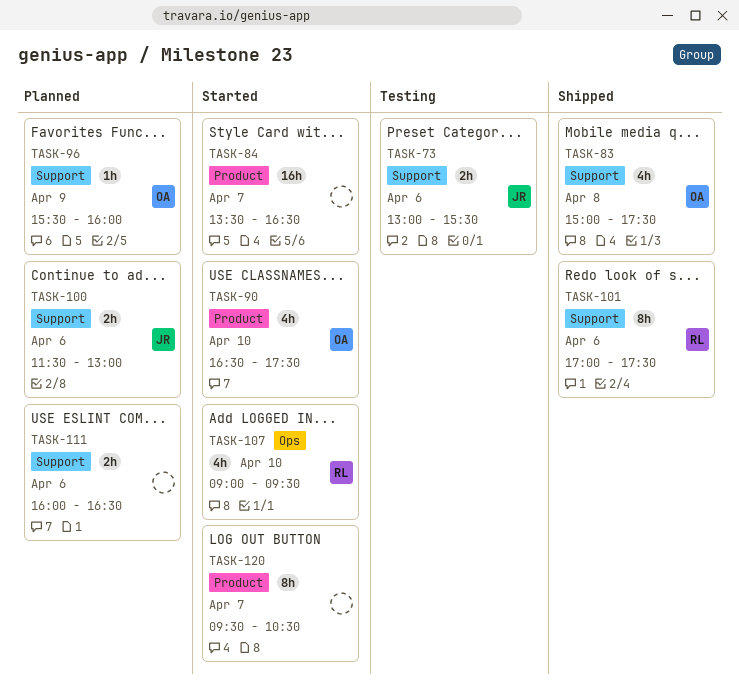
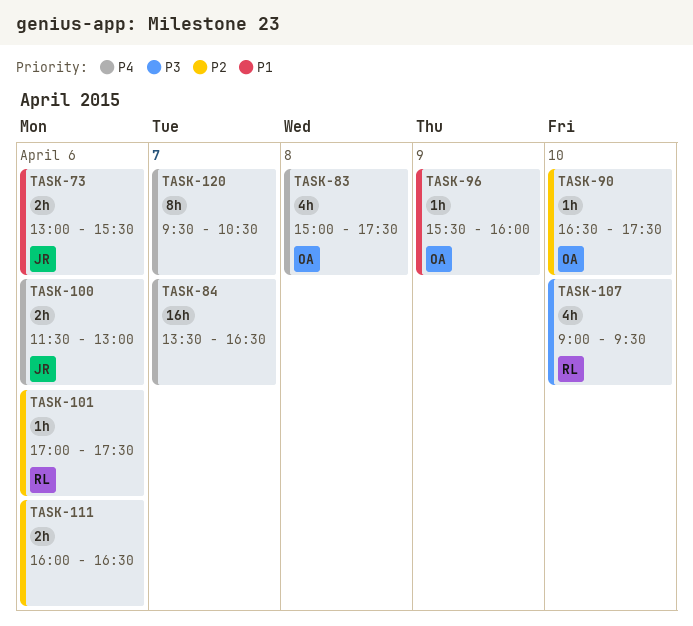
TASK-90, estimate: 4h -> 1h
TASK-101, estimate: 8h -> 1h

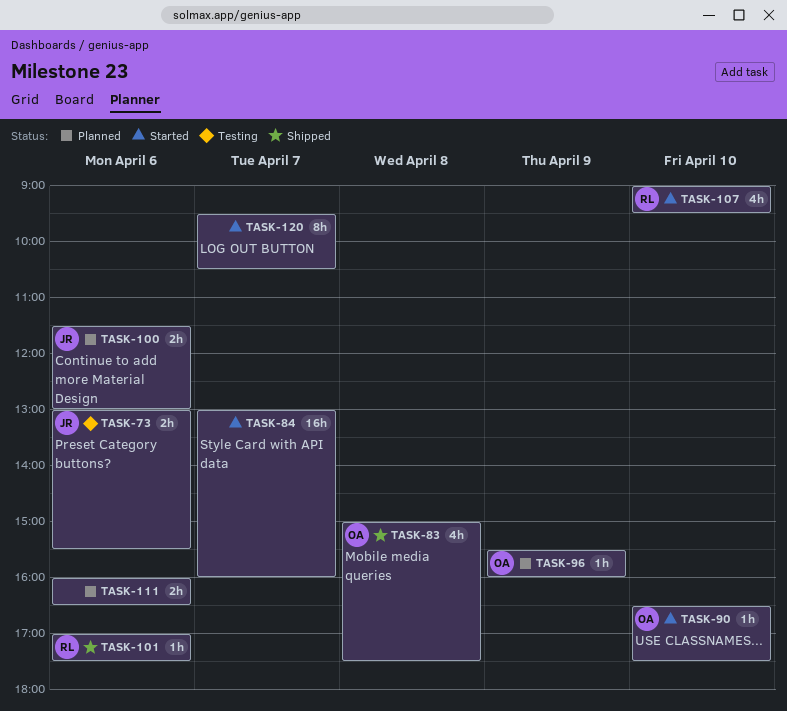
TASK-84, begins: 13:30 -> 13:00
TASK-84, ends: 16:30 -> 16:00

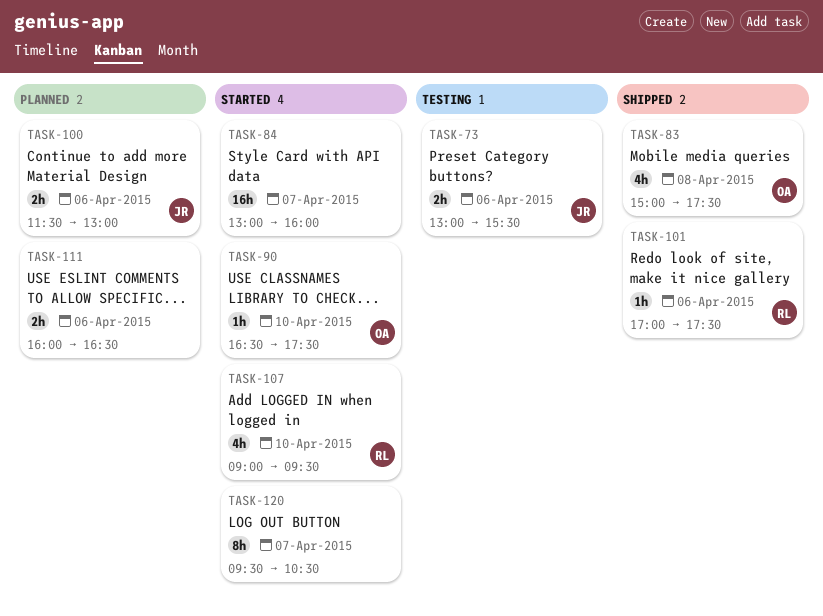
TASK-96: present -> none

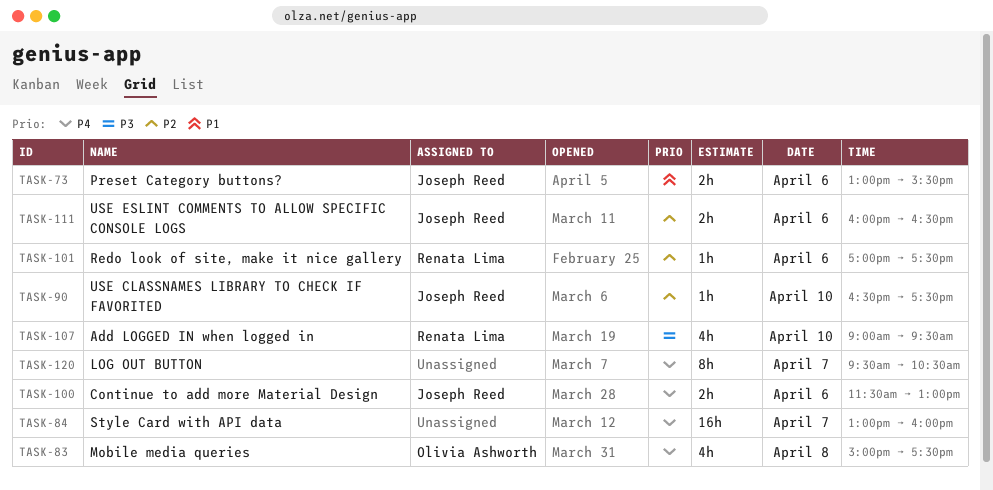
TASK-90, owner: Olivia Ashworth -> Joseph Reed
TASK-111, owner: none -> Joseph Reed

